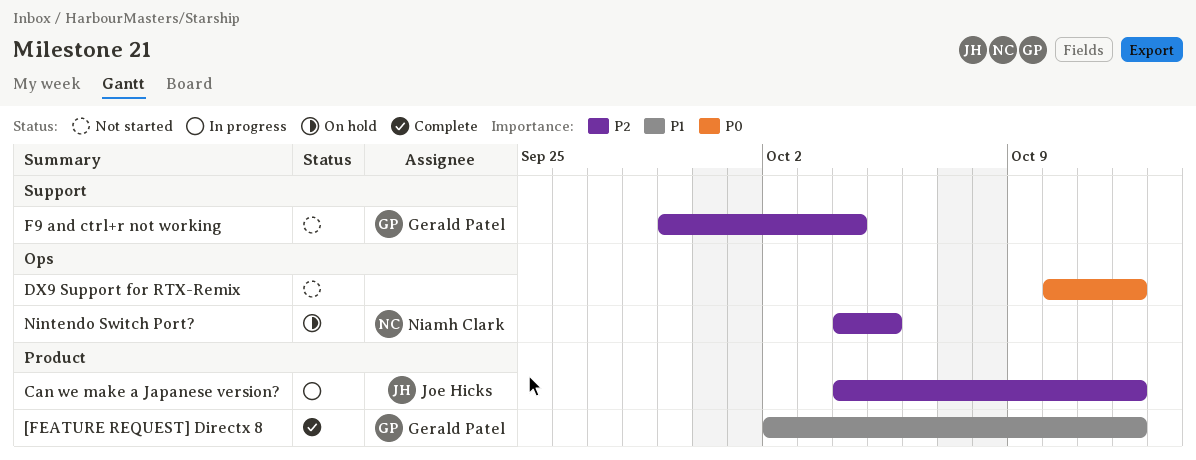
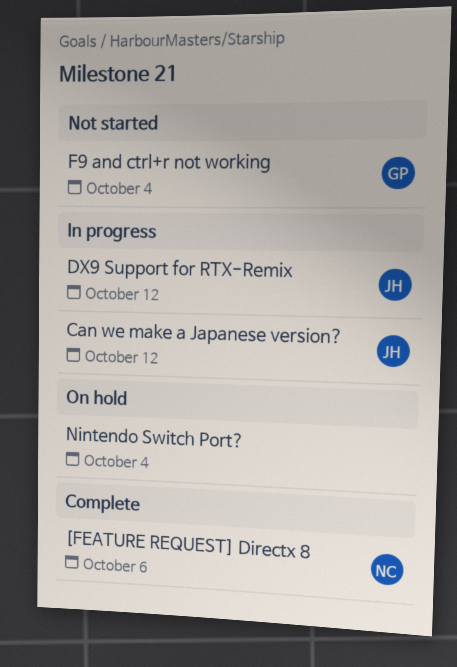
[FEATURE REQUEST] Directx 8, owner: Gerald Patel -> Niamh Clark
[FEATURE REQUEST] Directx 8, due: Oct 12 -> Oct 6
DX9 Support for RTX-Remix, status: Not started -> In progress
DX9 Support for RTX-Remix, owner: none -> Joe Hicks
Nintendo Switch Port?, owner: Niamh Clark -> none
Nintendo Switch Port?, due: Oct 5 -> Oct 4

